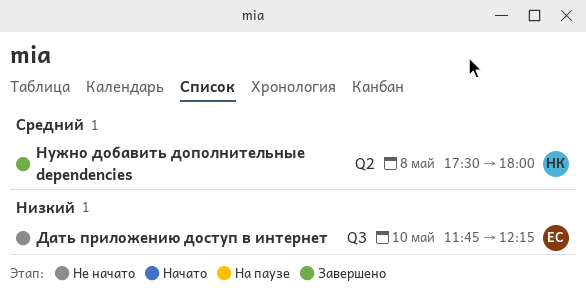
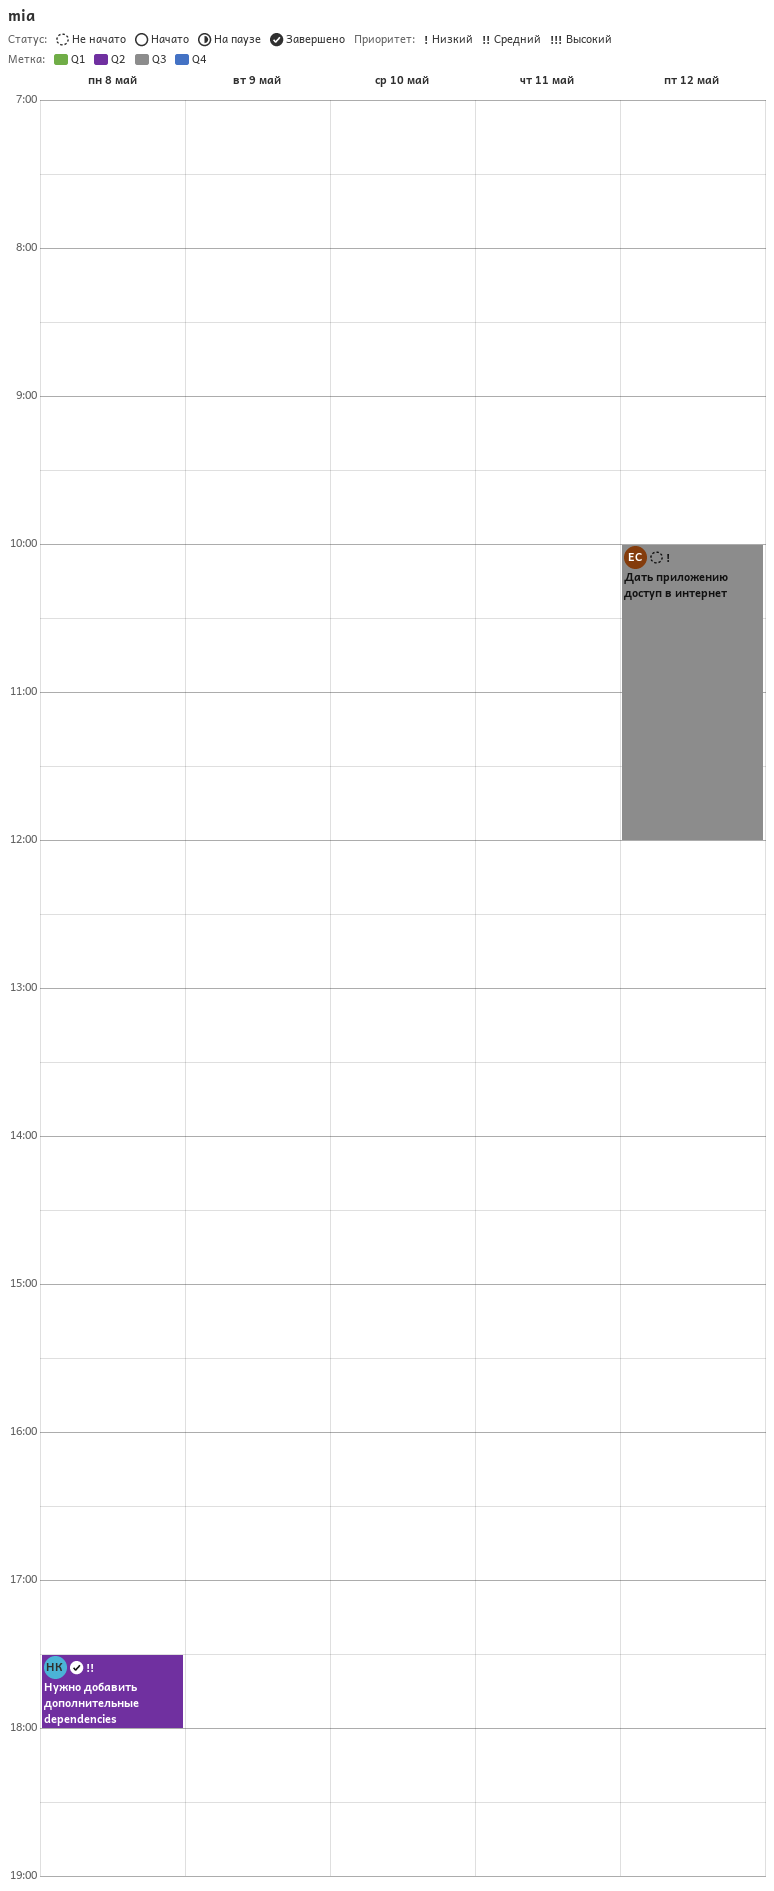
Дать приложению доступ в интернет, day: May 10 -> May 12
Дать приложению доступ в интернет, begins: 11:45 -> 10:00
Дать приложению доступ в интернет, ends: 12:15 -> 12:00

